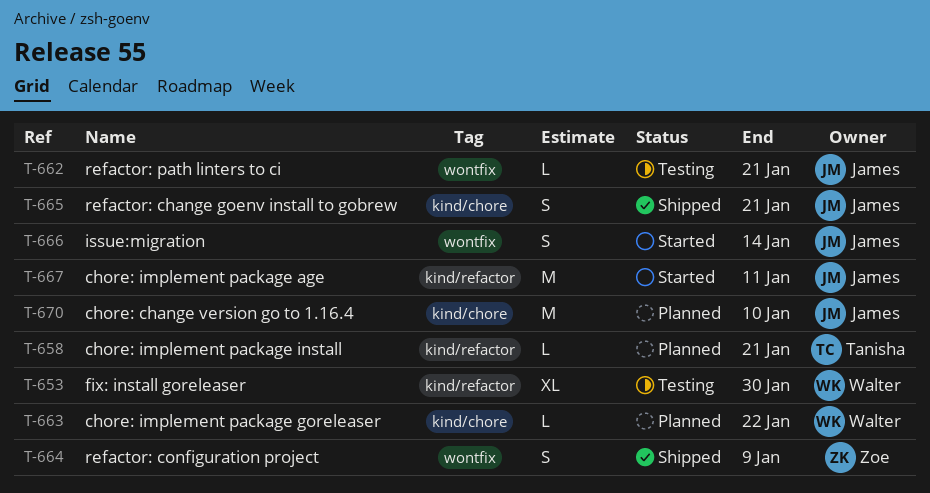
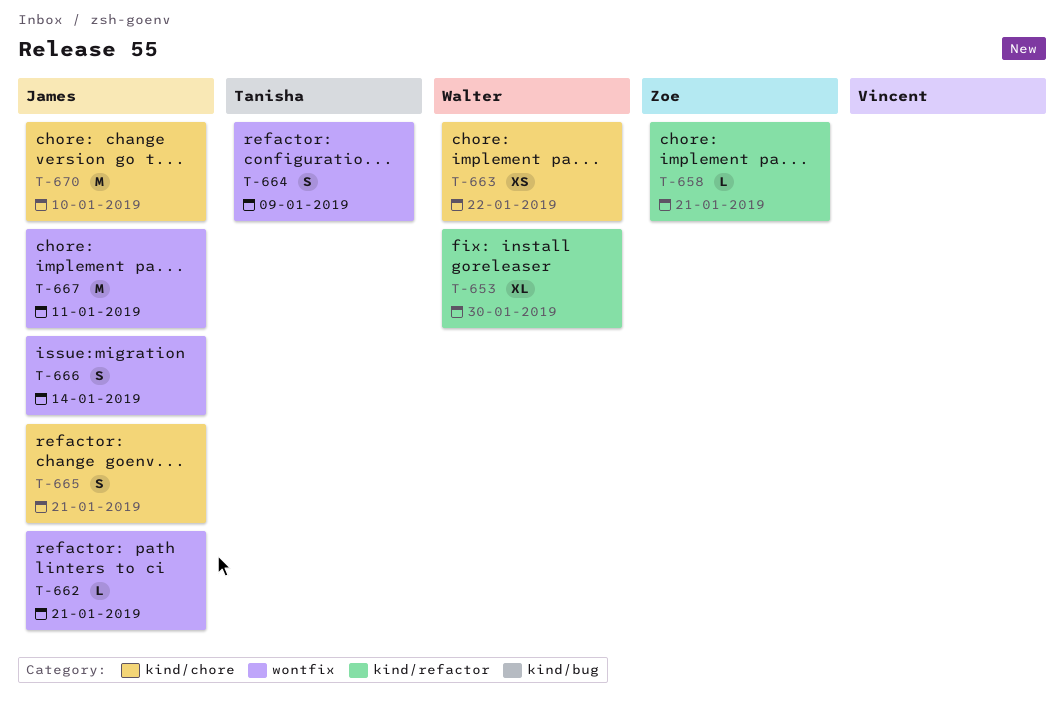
T-658, owner: Tanisha -> Zoe
T-663, estimate: L -> XS
T-664, owner: Zoe -> Tanisha
T-667, label: kind/refactor -> wontfix

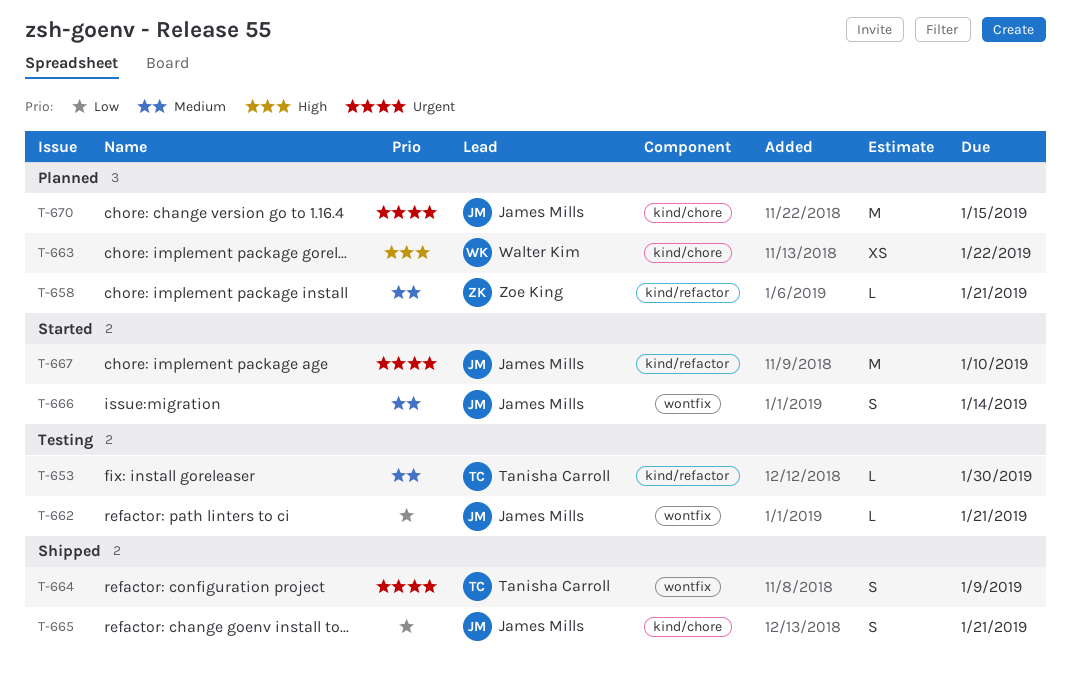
T-653, owner: Walter Kim -> Tanisha Carroll
T-653, estimate: XL -> L
T-667, label: wontfix -> kind/refactor
T-667, due: Jan 11 -> Jan 10
T-670, due: Jan 10 -> Jan 15

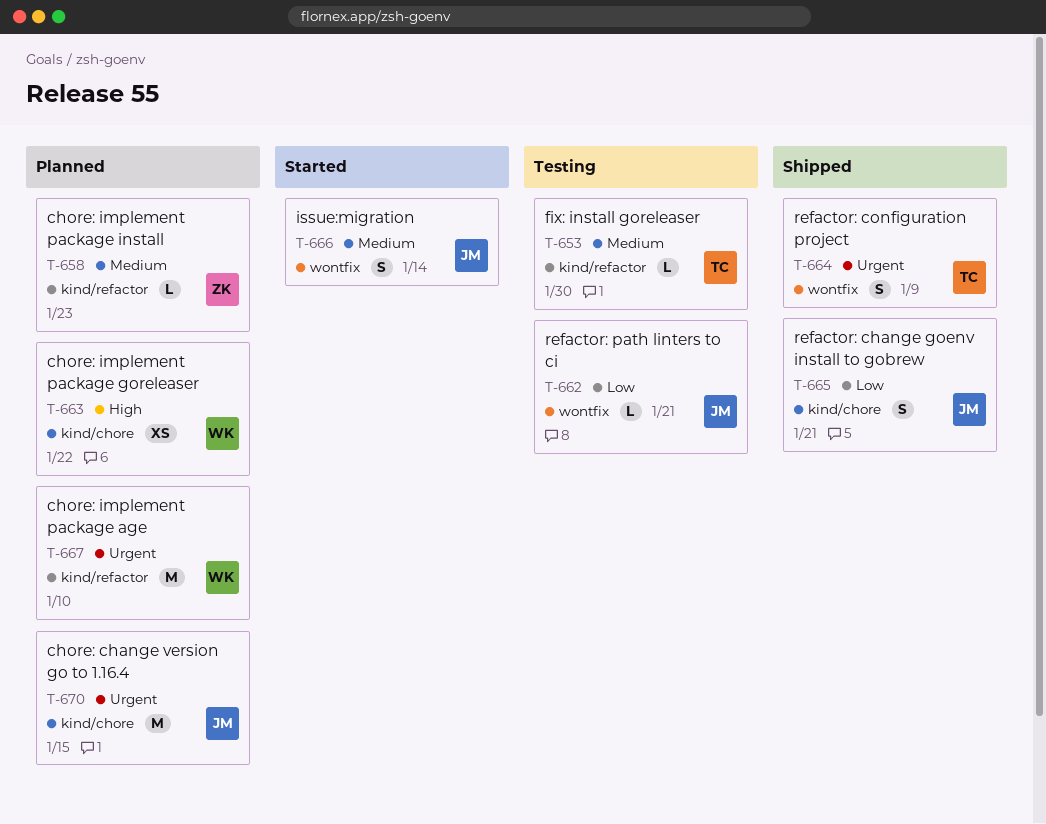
T-658, due: Jan 21 -> Jan 23
T-667, status: Started -> Planned
T-667, owner: James Mills -> Walter Kim

